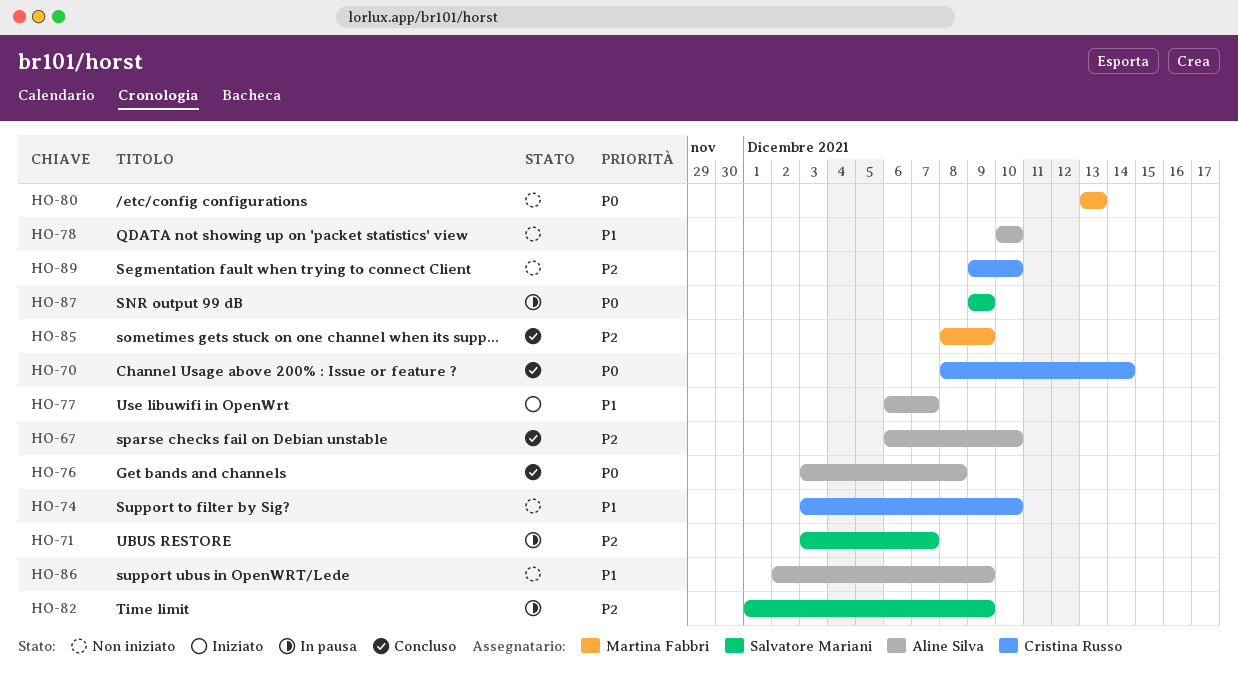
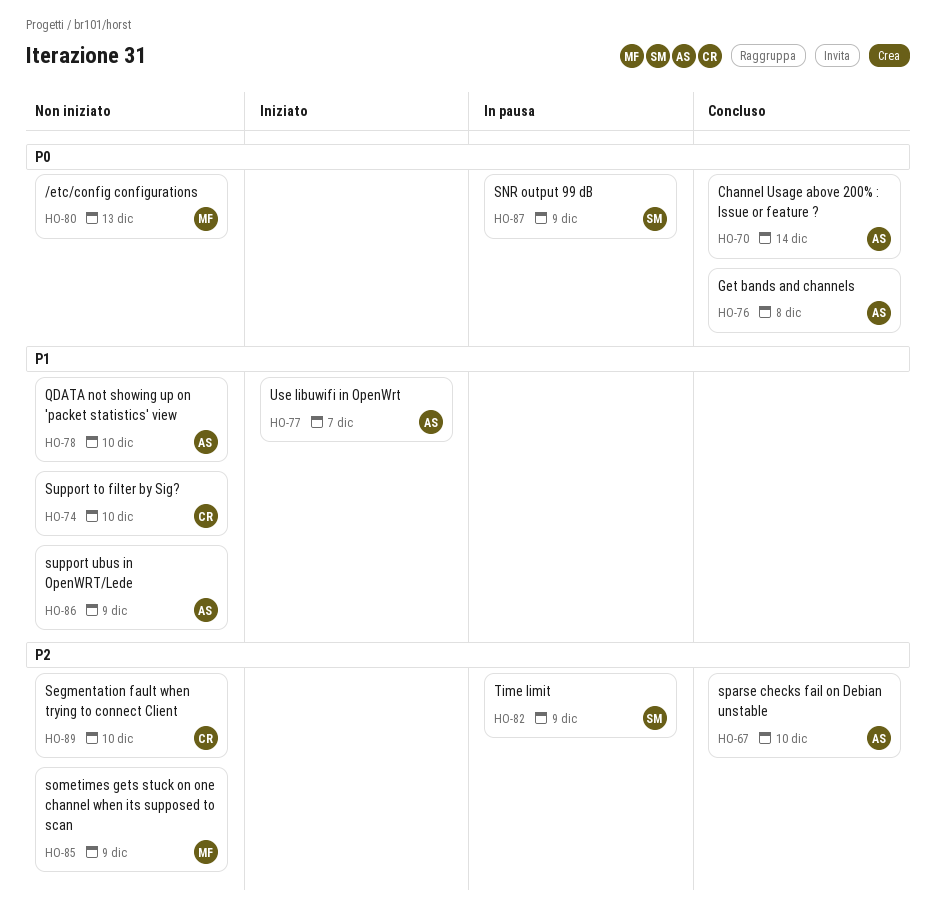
HO-70, owner: Cristina Russo -> Aline Silva
HO-71: present -> none
HO-85, status: Concluso -> Non iniziato

